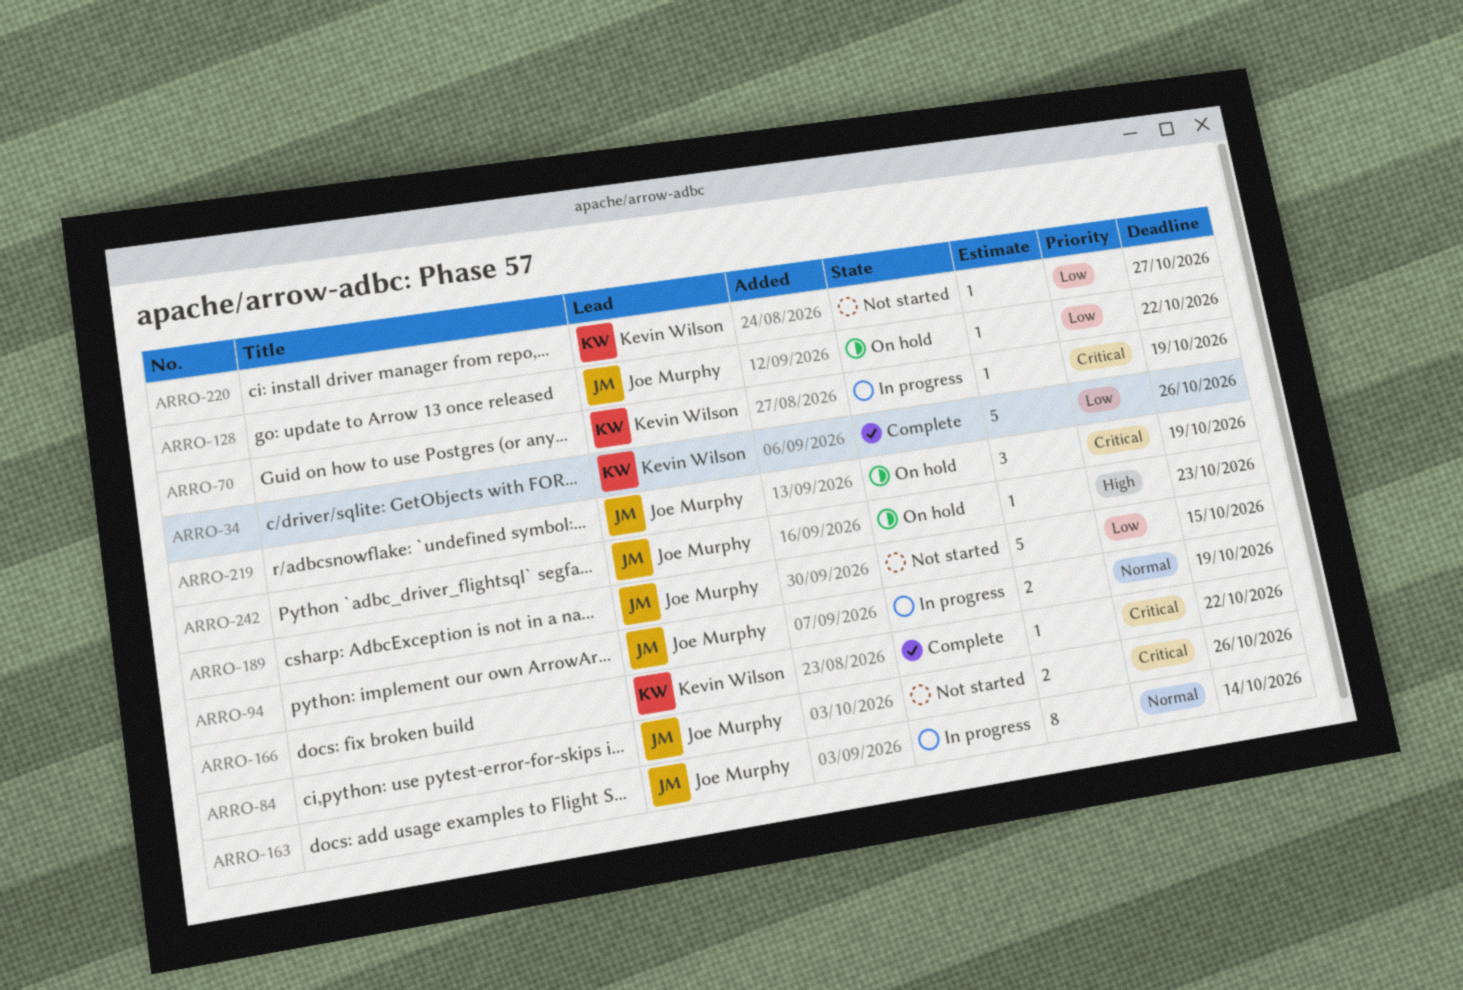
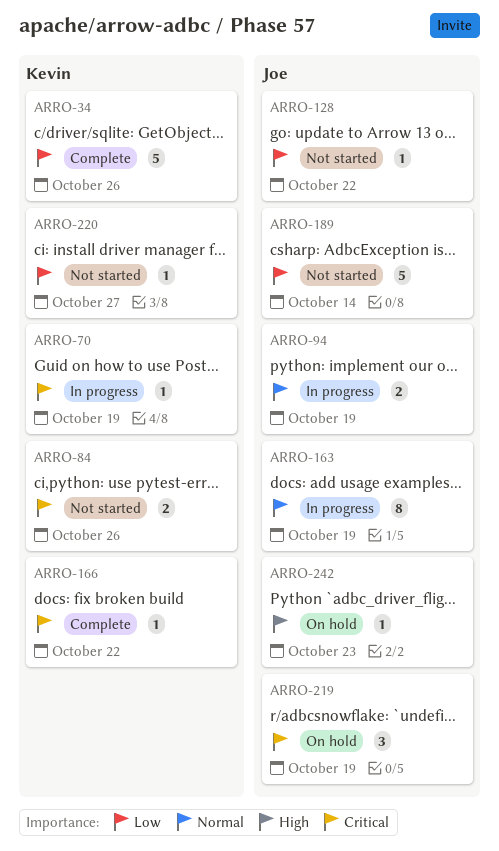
ARRO-84, owner: Joe Murphy -> Kevin Wilson
ARRO-128, status: On hold -> Not started
ARRO-163, due: Oct 14 -> Oct 19
ARRO-189, due: Oct 15 -> Oct 14

